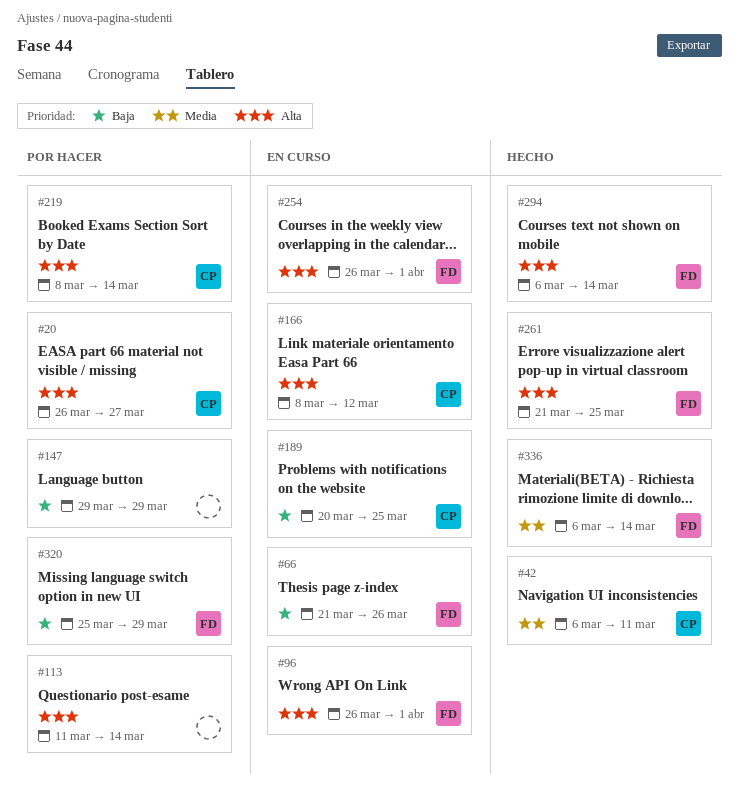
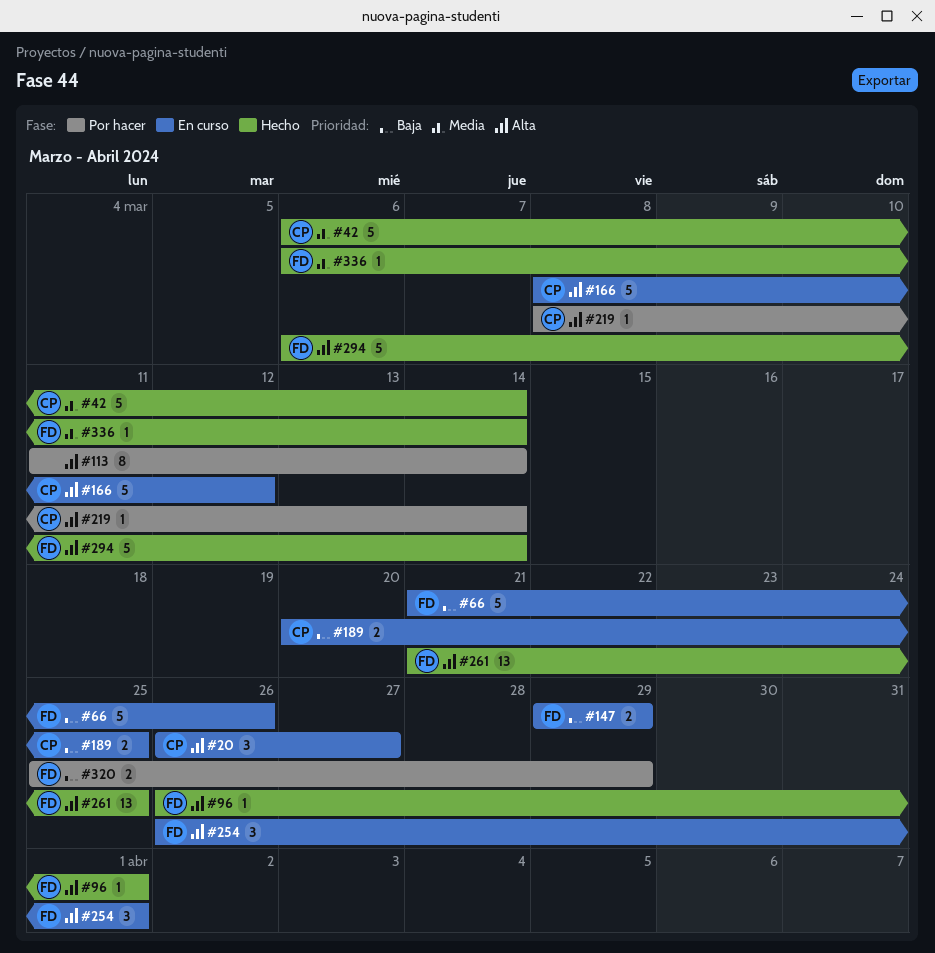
#20, status: Por hacer -> En curso
#42, due: Mar 11 -> Mar 14
#96, status: En curso -> Hecho
#147, status: Por hacer -> En curso
#147, owner: none -> FD

